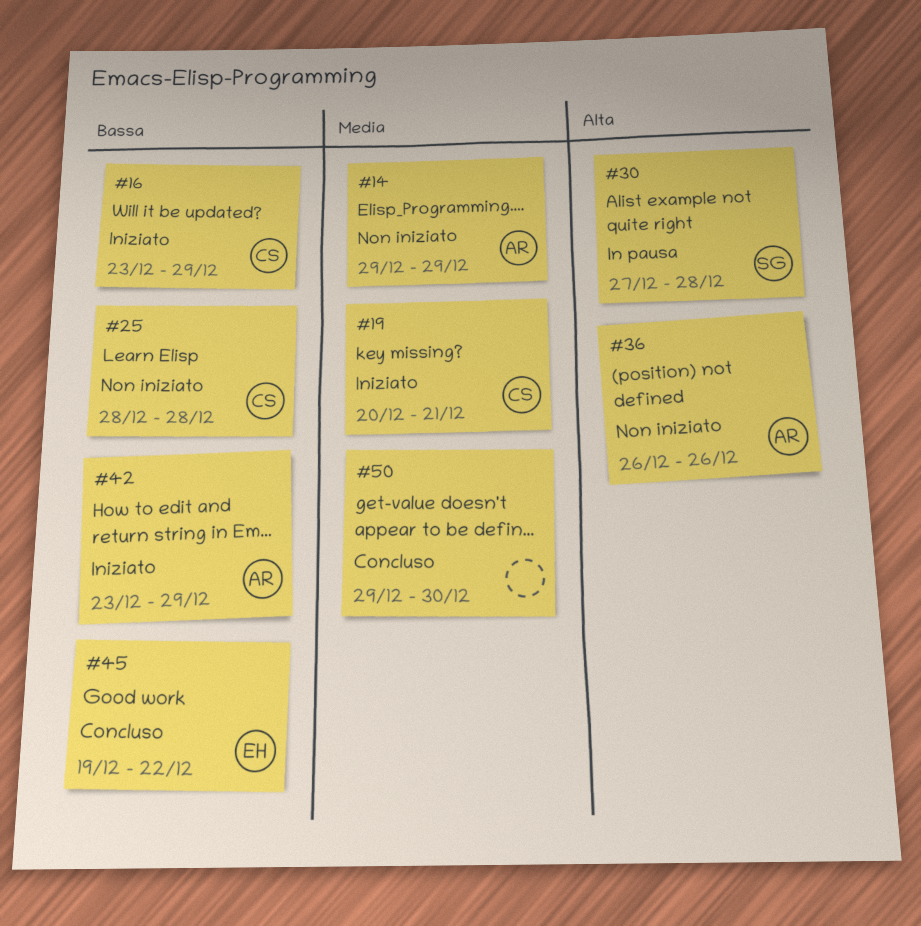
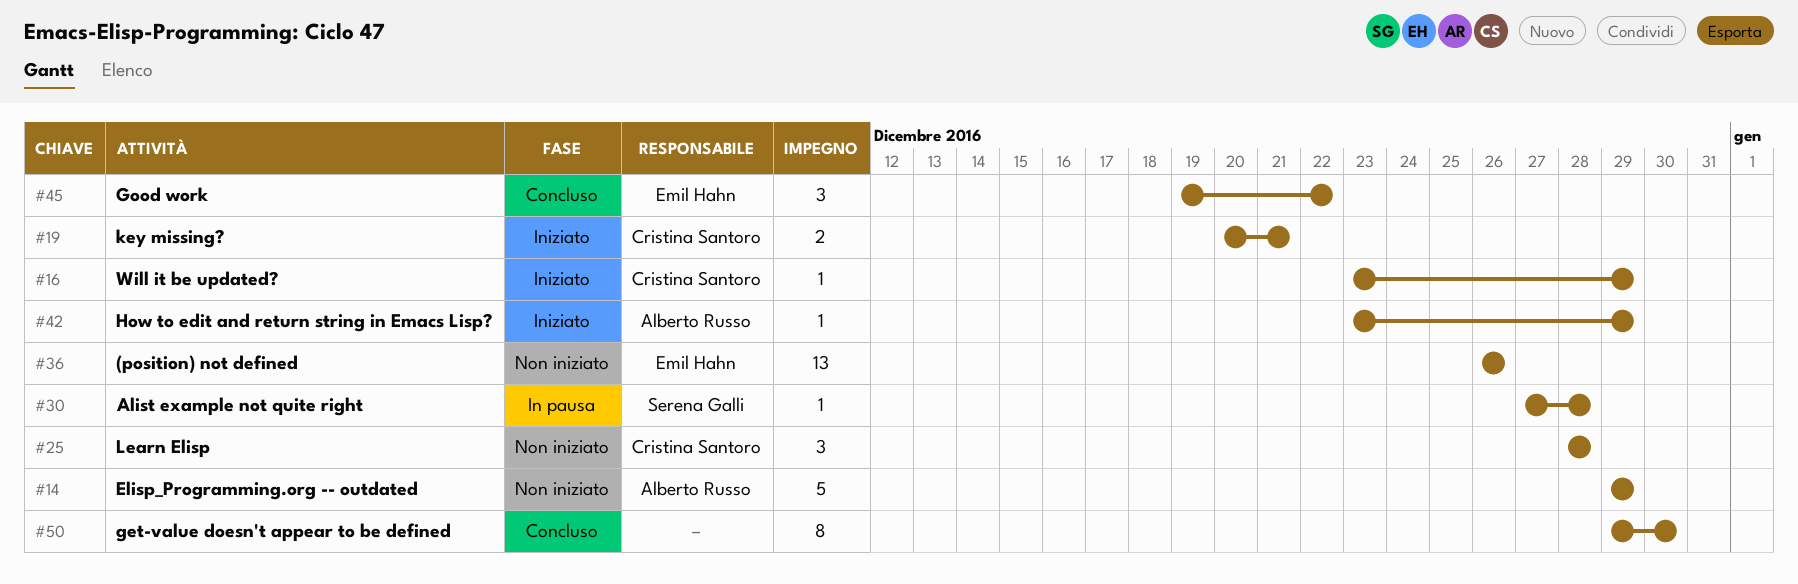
#36, owner: Alberto Russo -> Emil Hahn

